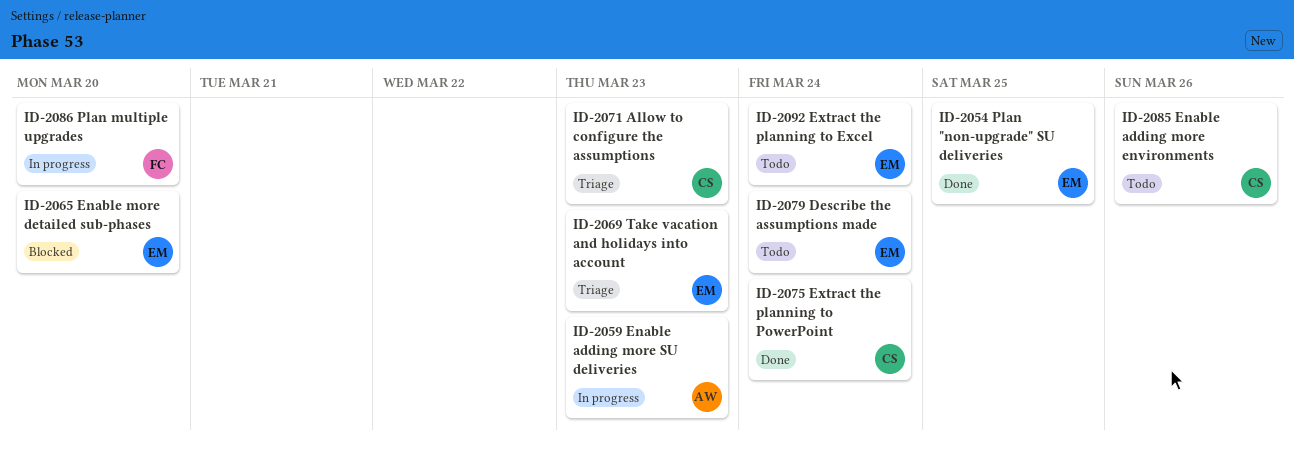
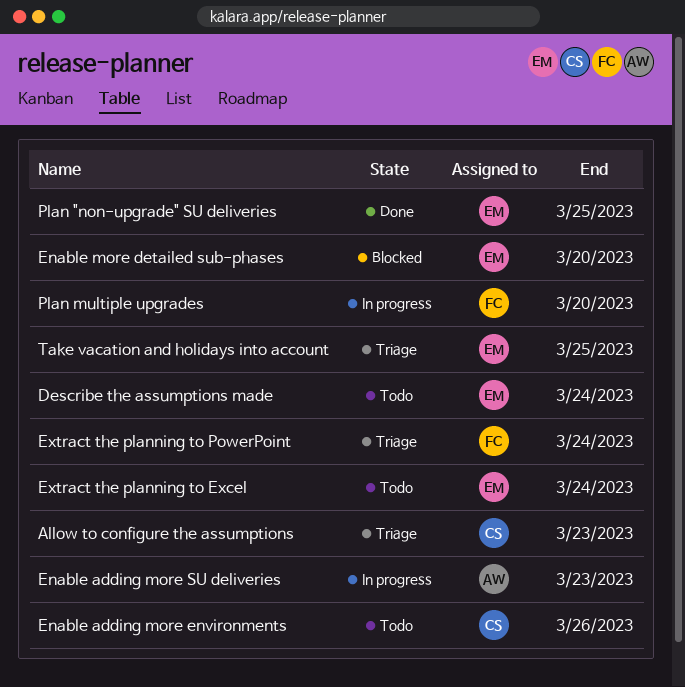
Extract the planning to PowerPoint, status: Done -> Triage
Extract the planning to PowerPoint, owner: CS -> FC
Take vacation and holidays into account, due: Mar 23 -> Mar 25

